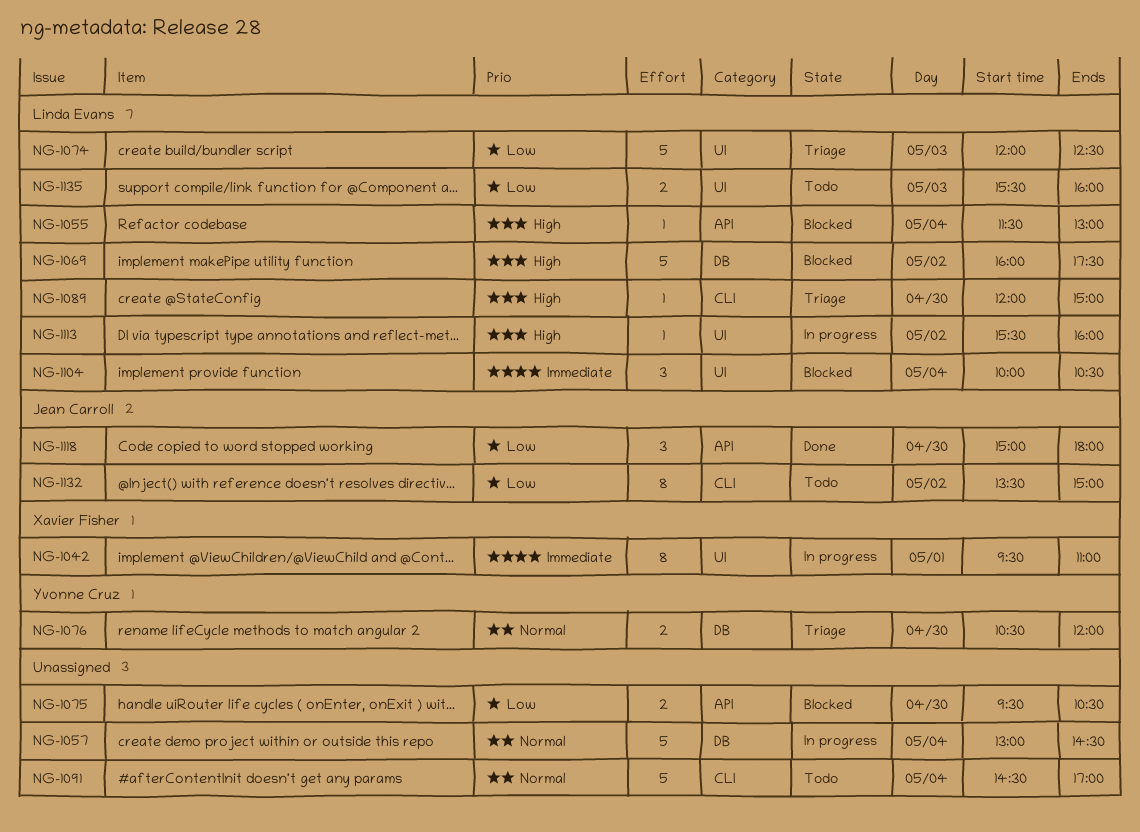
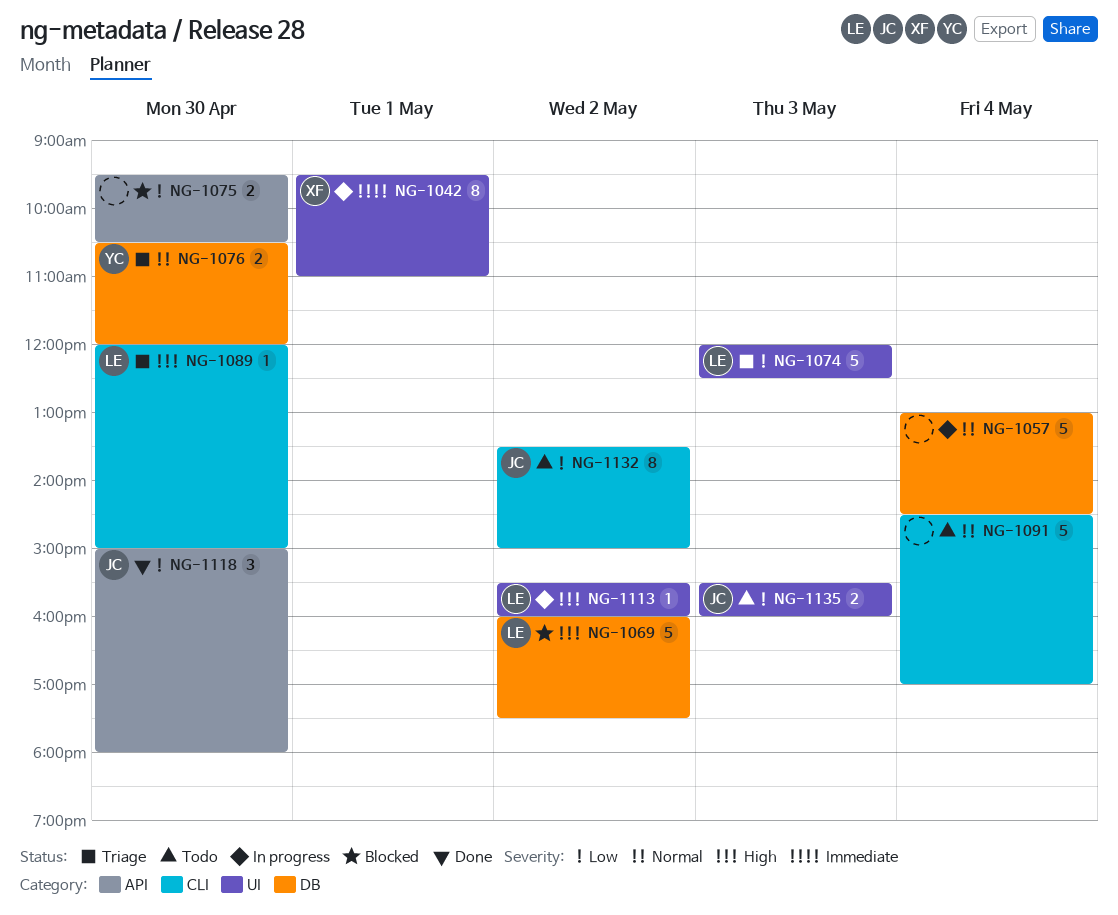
NG-1055: present -> none
NG-1104: present -> none
NG-1135, owner: Linda Evans -> Jean Carroll

